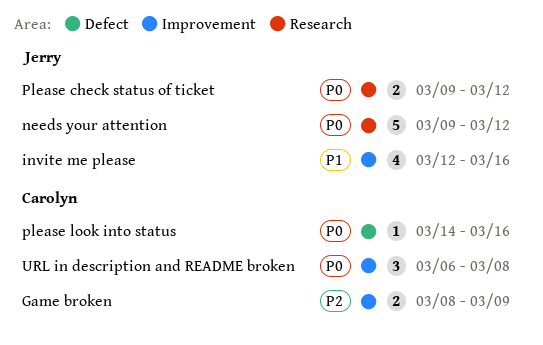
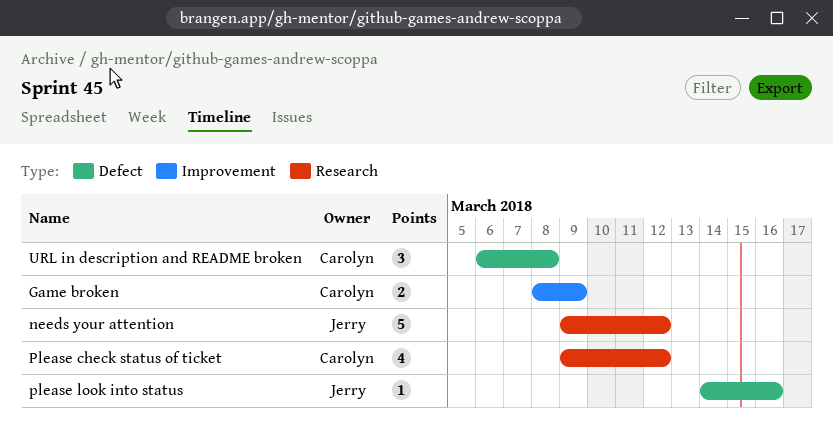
invite me please: present -> none
Please check status of ticket, owner: Jerry -> Carolyn
Please check status of ticket, estimate: 2 -> 4
please look into status, owner: Carolyn -> Jerry
URL in description and README broken, label: Improvement -> Defect

